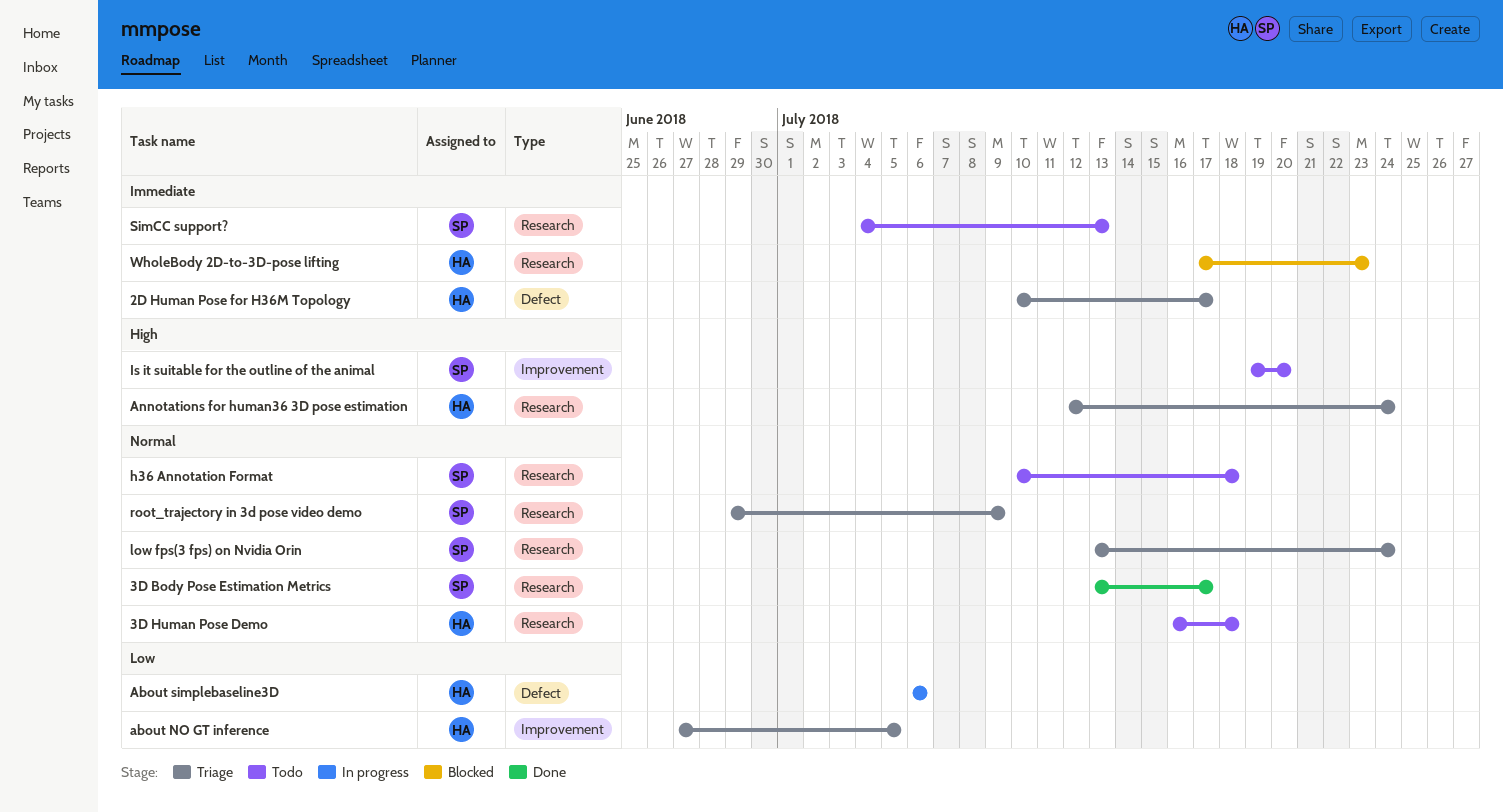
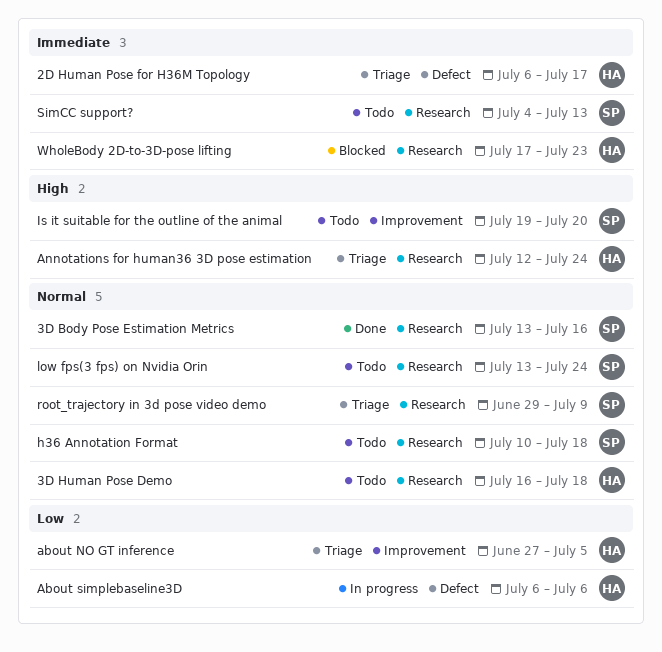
2D Human Pose for H36M Topology, start: Jul 10 -> Jul 6
3D Body Pose Estimation Metrics, due: Jul 17 -> Jul 16
low fps(3 fps) on Nvidia Orin, status: Triage -> Todo

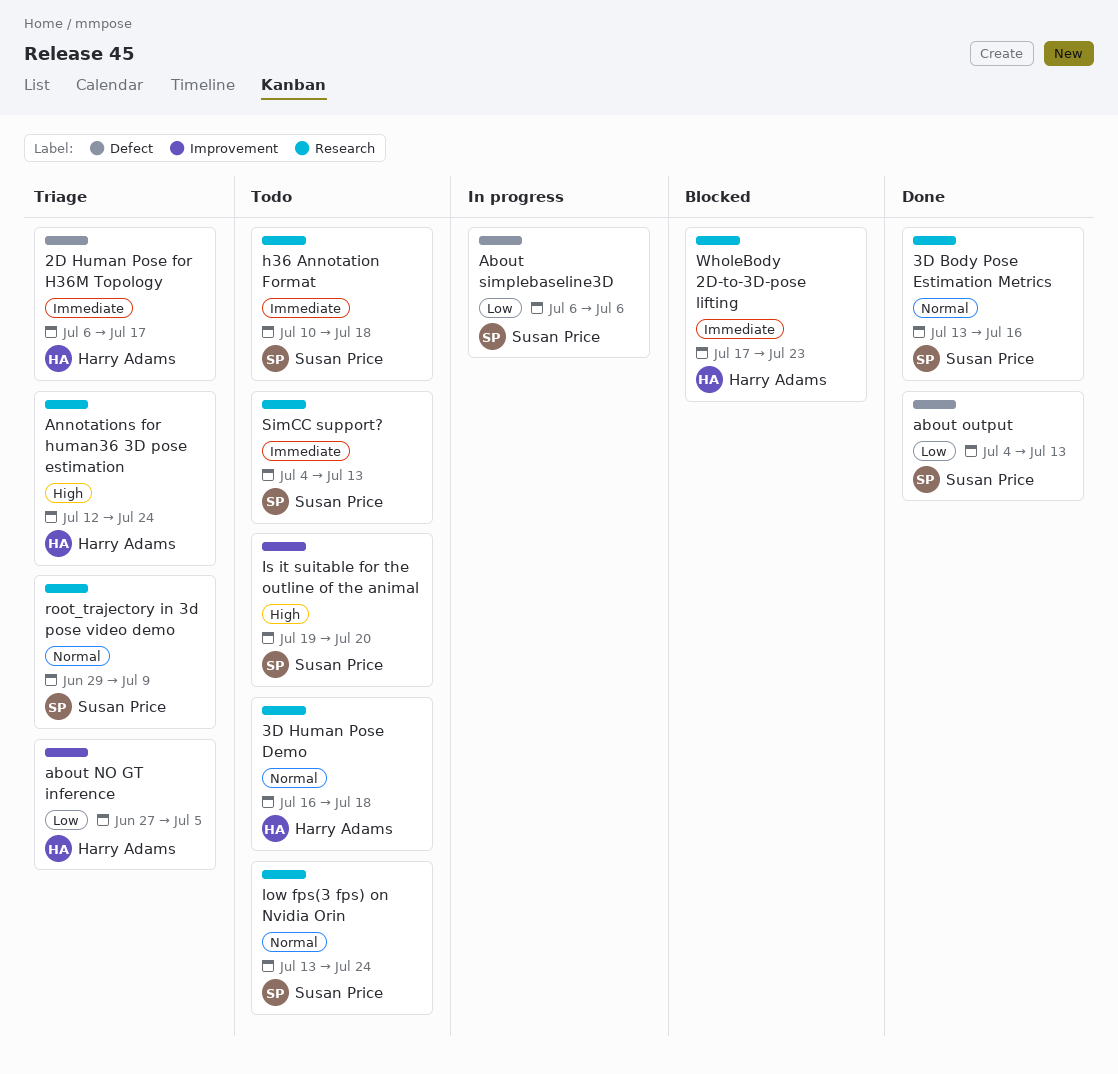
about output: none -> present
About simplebaseline3D, owner: Harry Adams -> Susan Price
h36 Annotation Format, priority: Normal -> Immediate

